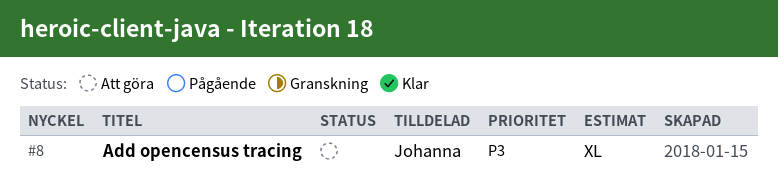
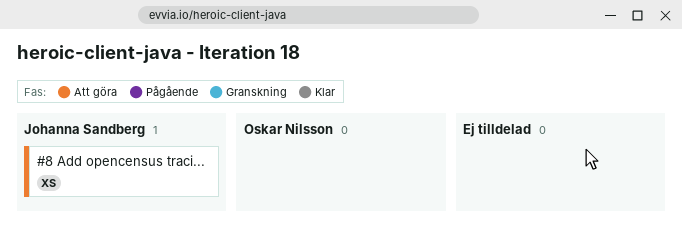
#8, estimate: XL -> XS

